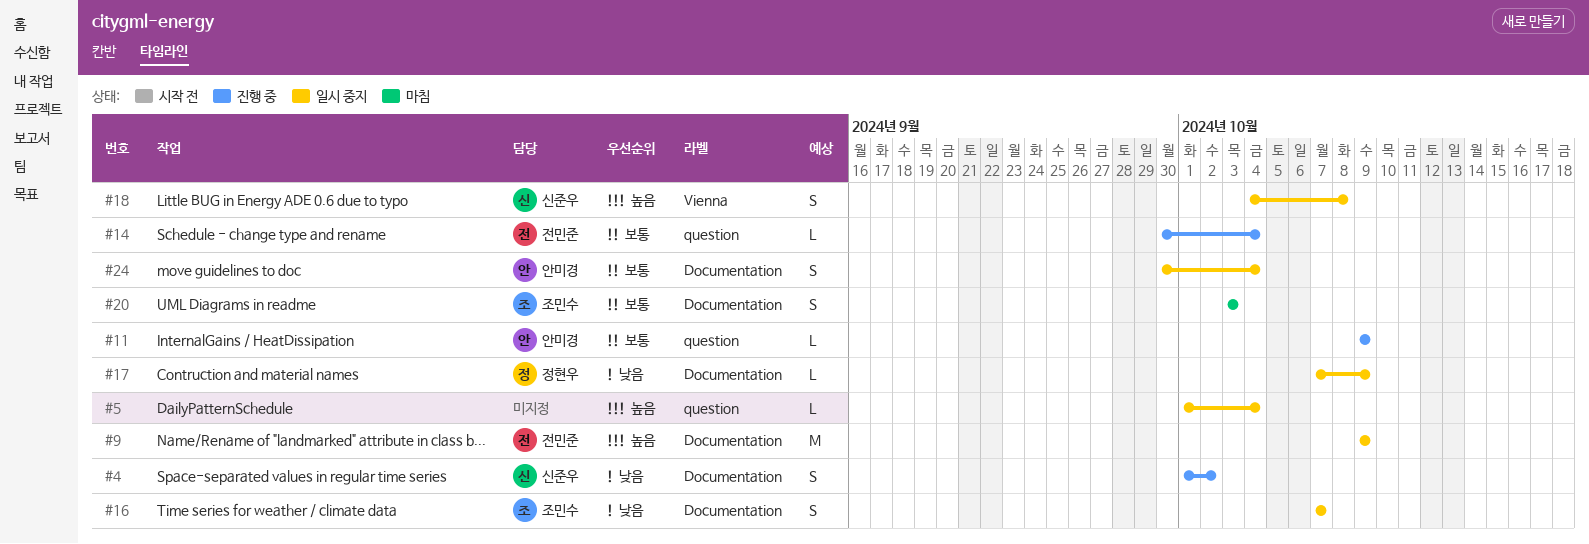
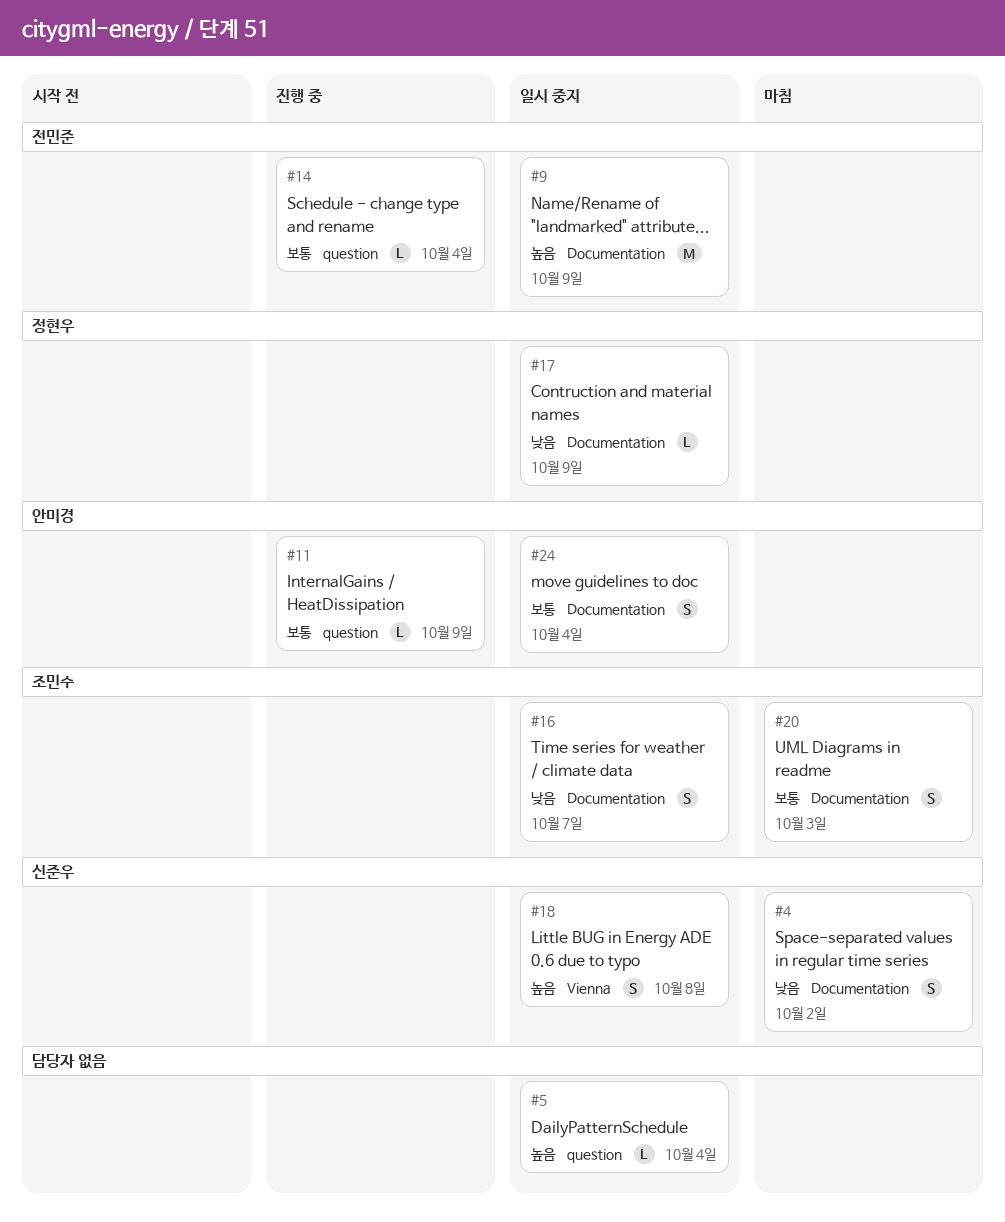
#4, status: 진행 중 -> 마침

